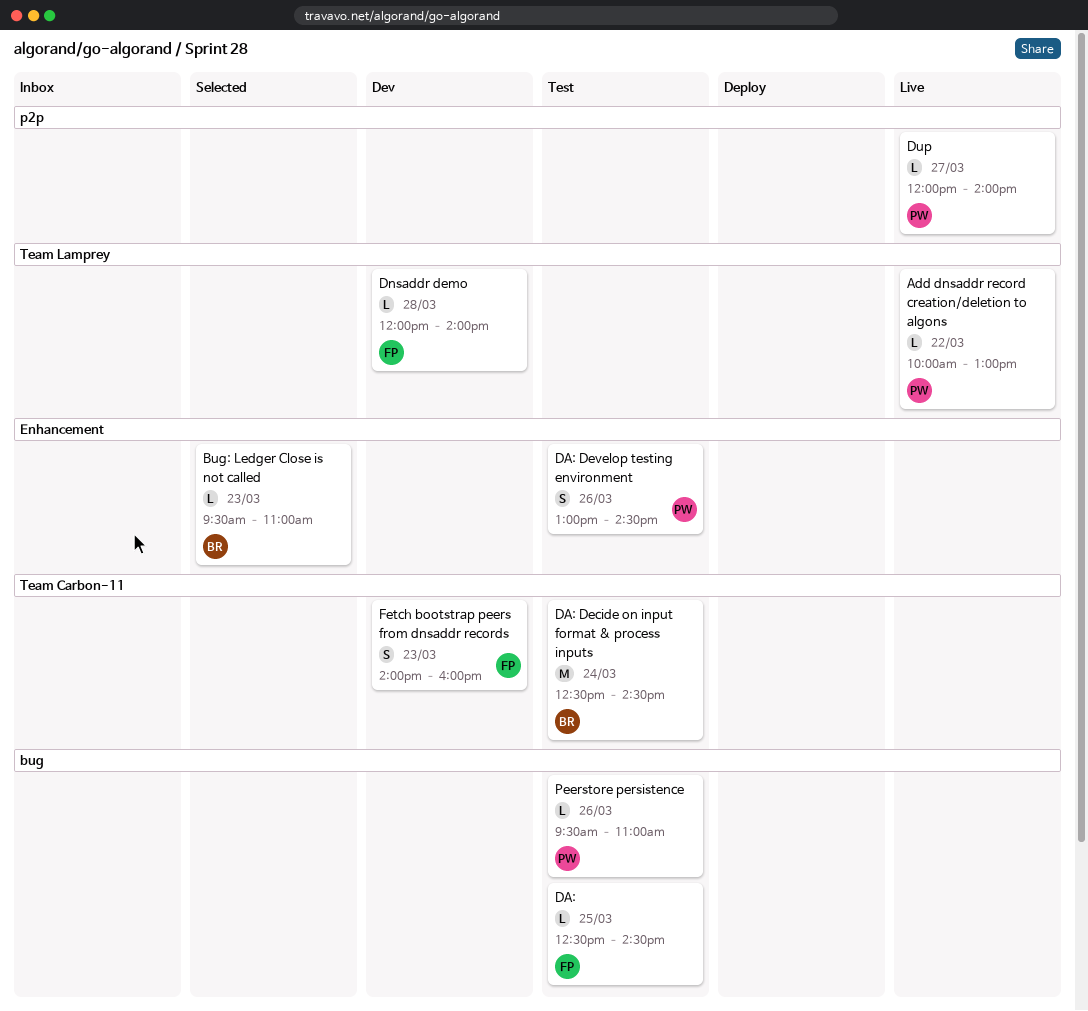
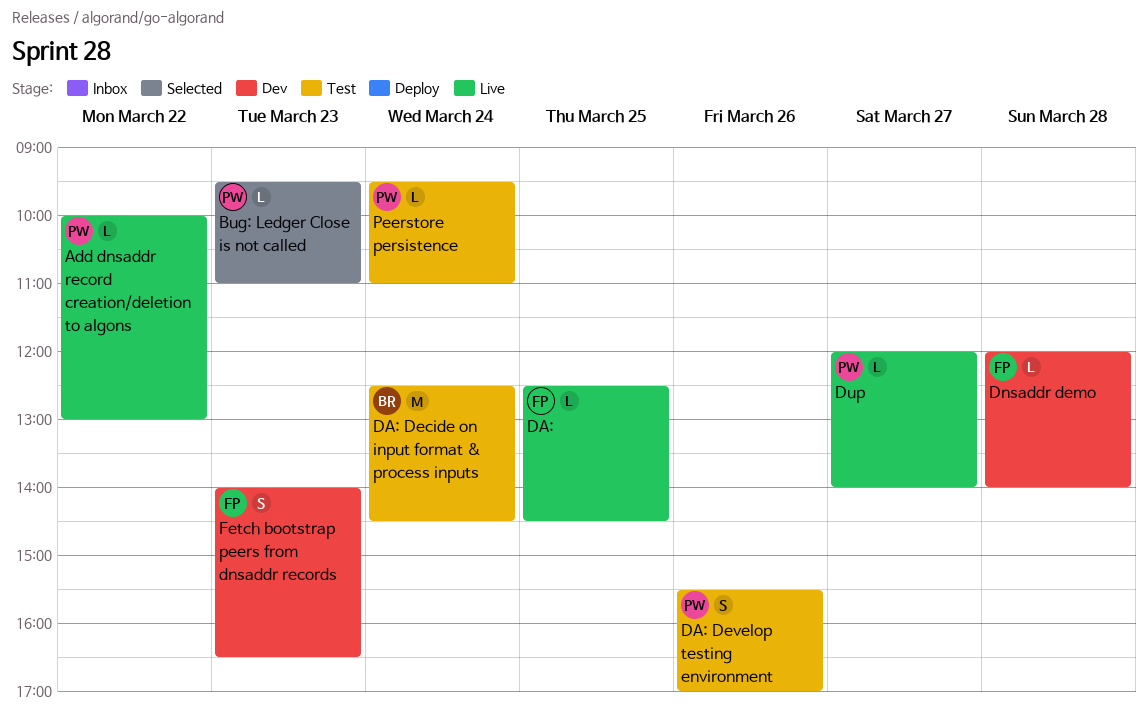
Bug: Ledger Close is not called, owner: BR -> PW
DA:, status: Test -> Live
DA: Develop testing environment, begins: 13:00 -> 15:30
DA: Develop testing environment, ends: 14:30 -> 17:00
Fetch bootstrap peers from dnsaddr records, ends: 16:00 -> 16:30
Peerstore persistence, day: Mar 26 -> Mar 24

